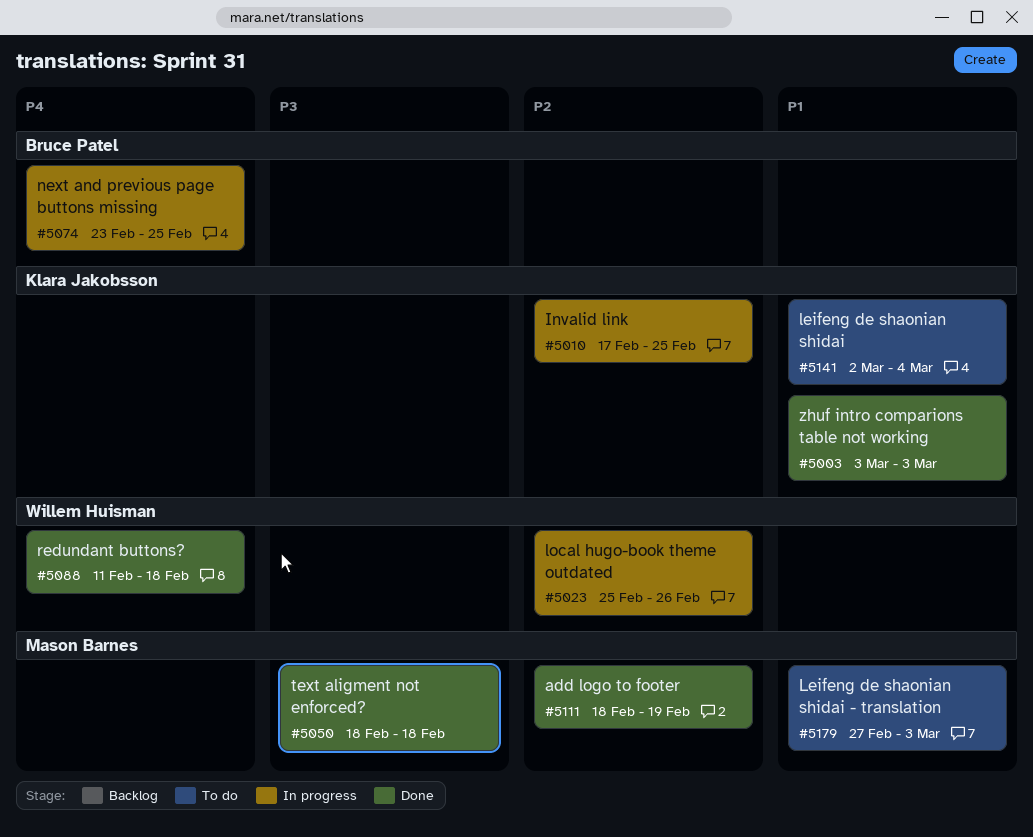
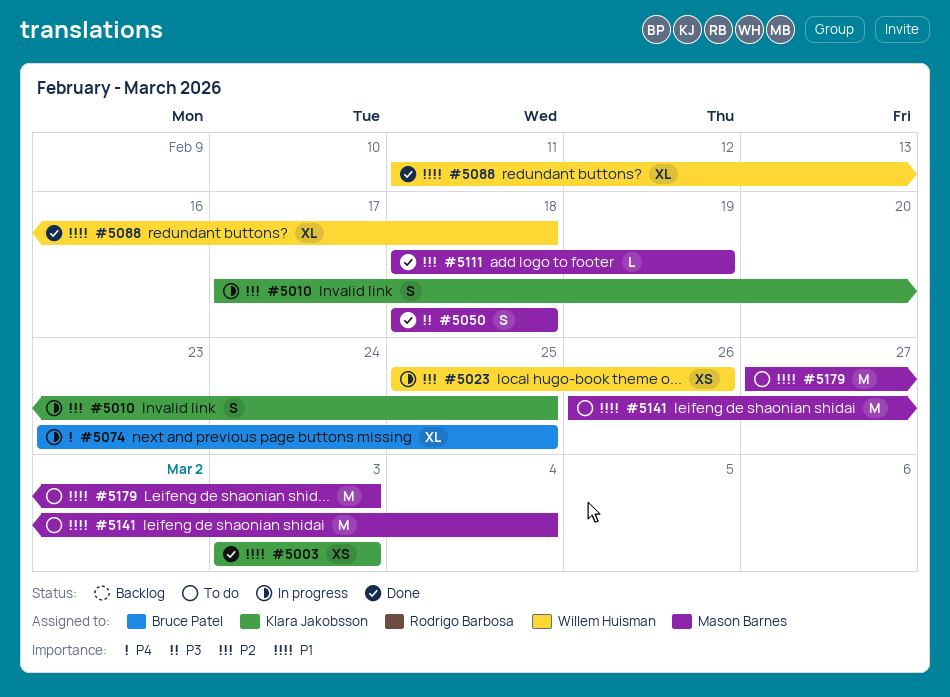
#5088, priority: P4 -> P1
#5141, owner: Klara Jakobsson -> Mason Barnes
#5141, start: Mar 2 -> Feb 26

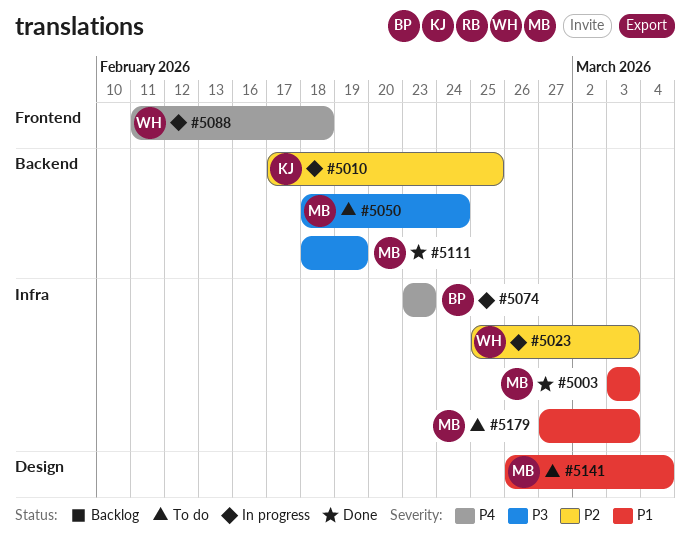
#5003, owner: Klara Jakobsson -> Mason Barnes
#5023, due: Feb 26 -> Mar 3
#5050, status: Done -> To do
#5050, due: Feb 18 -> Feb 24
#5074, due: Feb 25 -> Feb 23
#5088, status: Done -> In progress
#5088, priority: P1 -> P4
#5111, priority: P2 -> P3

